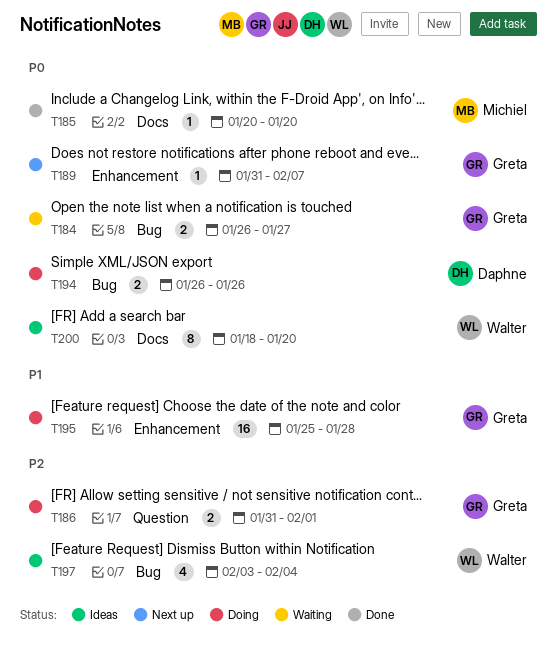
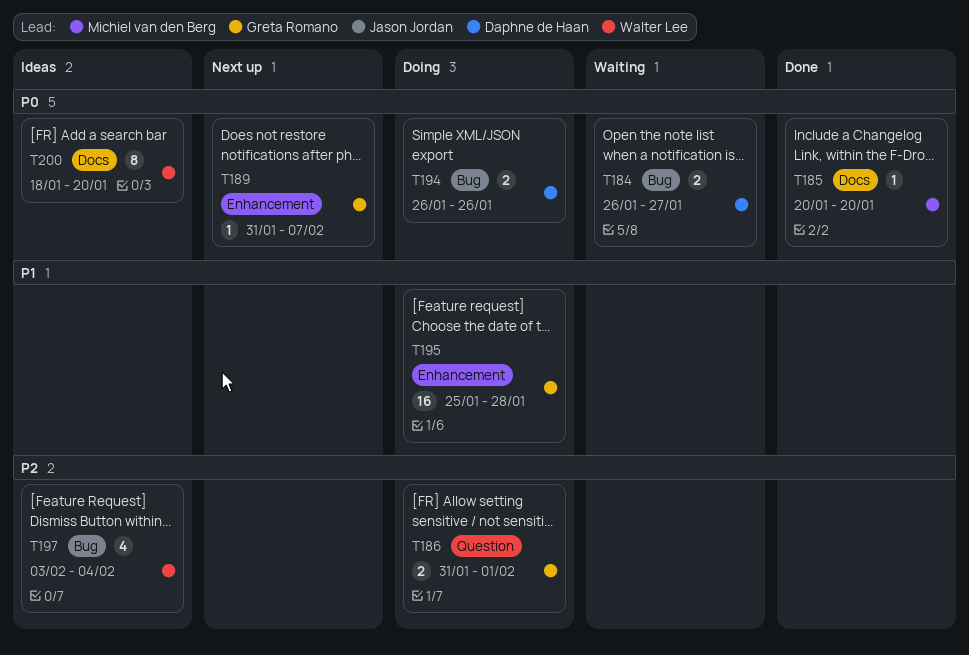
T184, owner: Greta Romano -> Daphne de Haan

